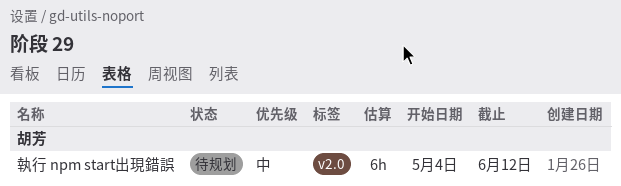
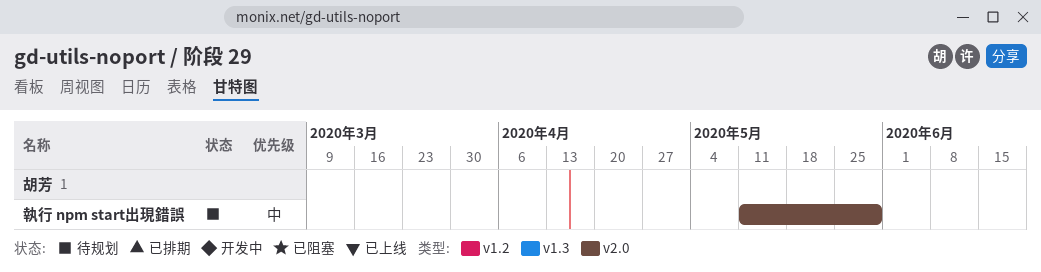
執行 npm start出現錯誤, start: May 4 -> May 11
執行 npm start出現錯誤, due: Jun 12 -> May 29

